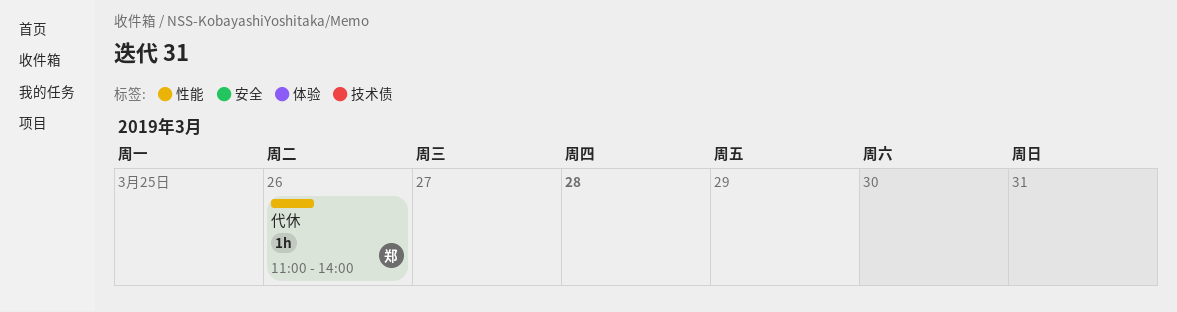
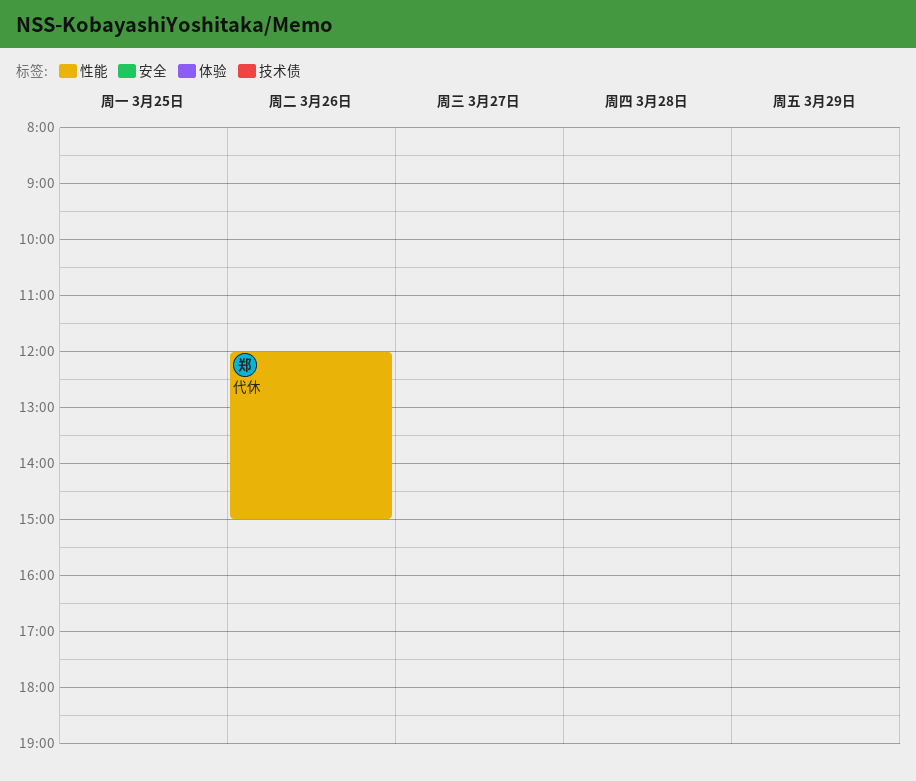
代休, begins: 11:00 -> 12:00
代休, ends: 14:00 -> 15:00

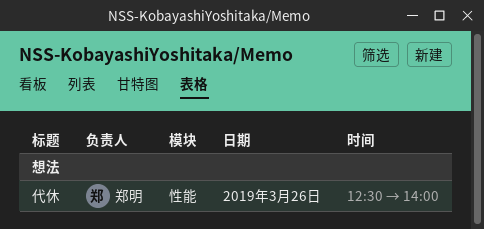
代休, begins: 12:00 -> 12:30
代休, ends: 15:00 -> 14:00

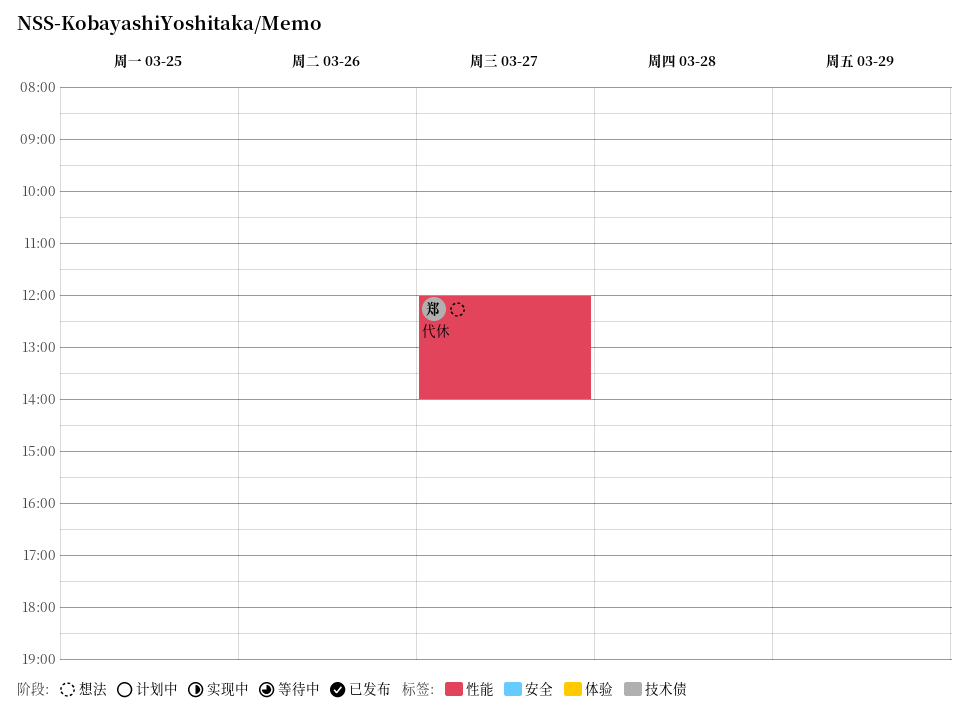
代休, day: Mar 26 -> Mar 27
代休, begins: 12:30 -> 12:00

